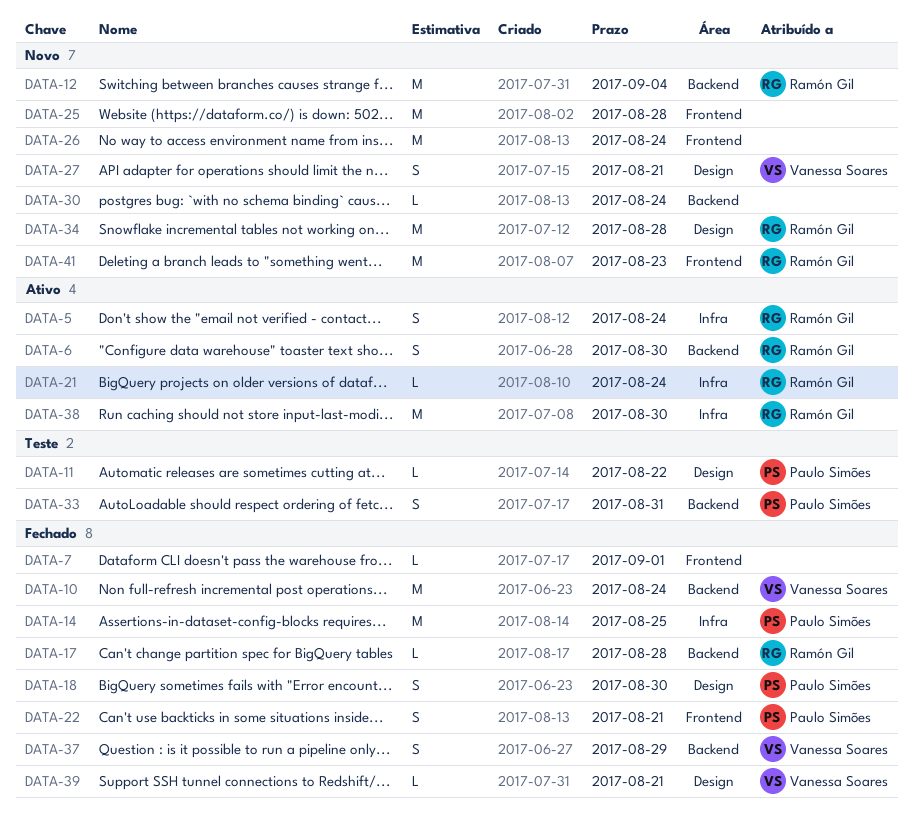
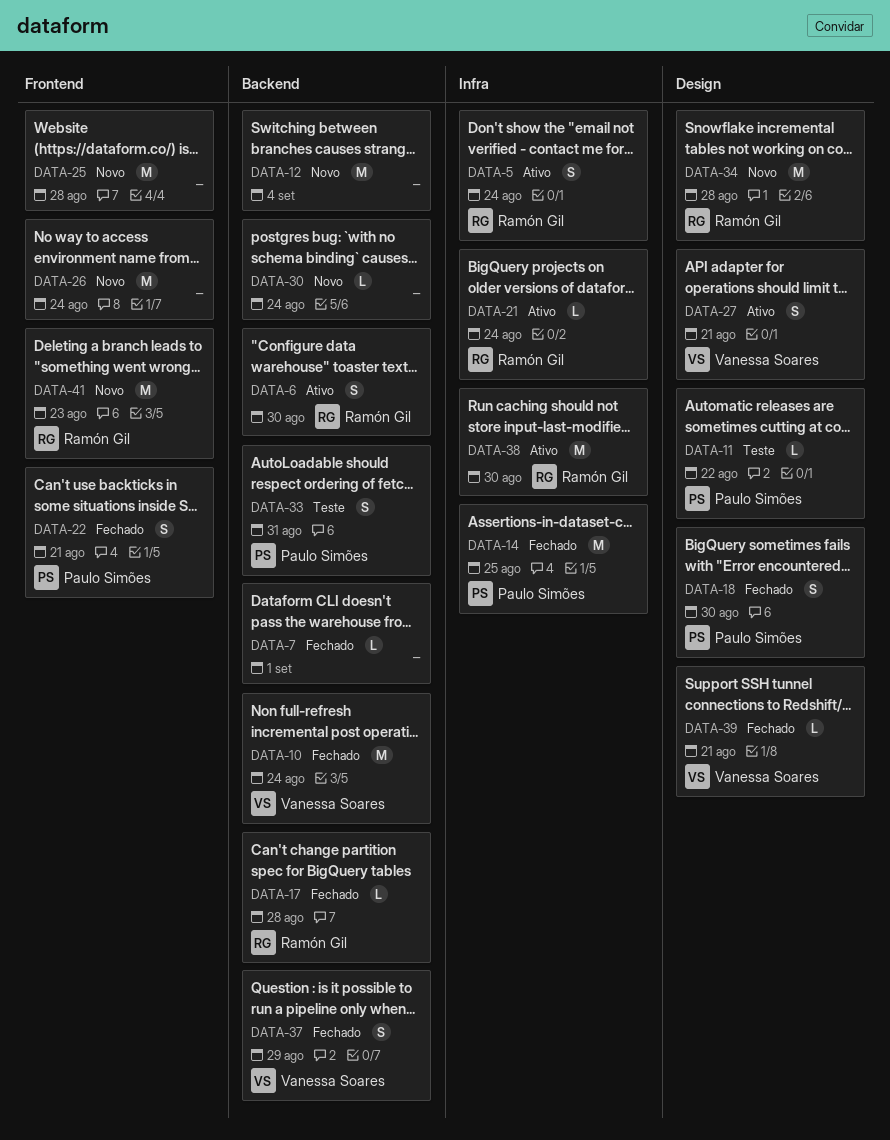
DATA-7, label: Frontend -> Backend
DATA-12, owner: Ramón Gil -> none
DATA-27, status: Novo -> Ativo

